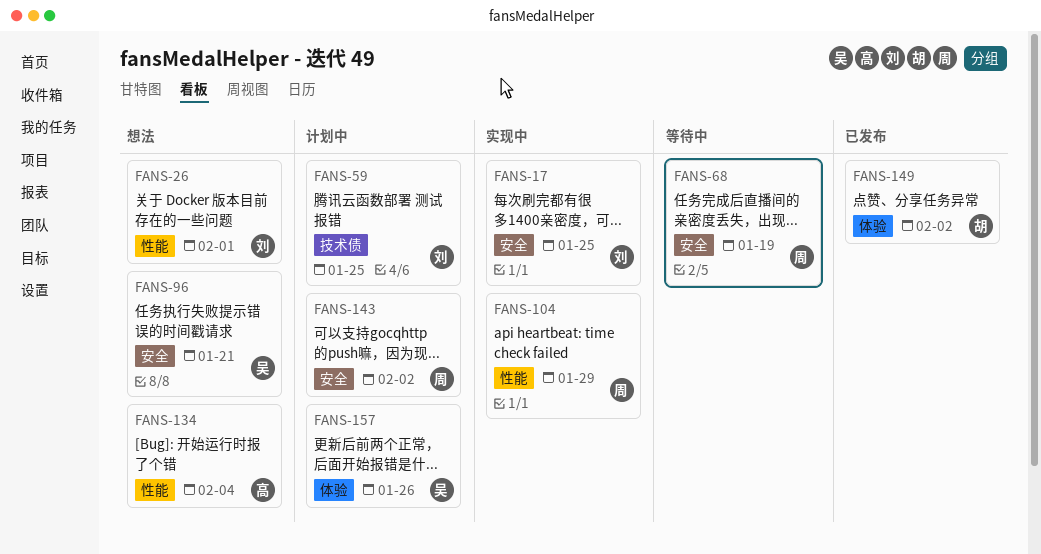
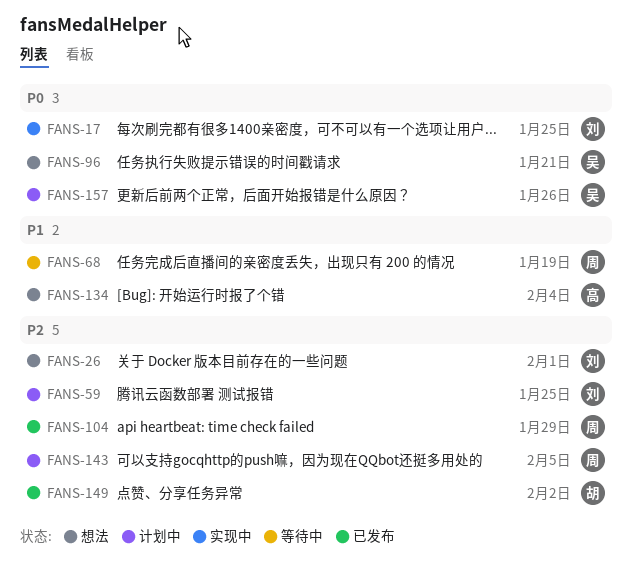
FANS-104, status: 实现中 -> 已发布
FANS-143, due: Feb 2 -> Feb 5

